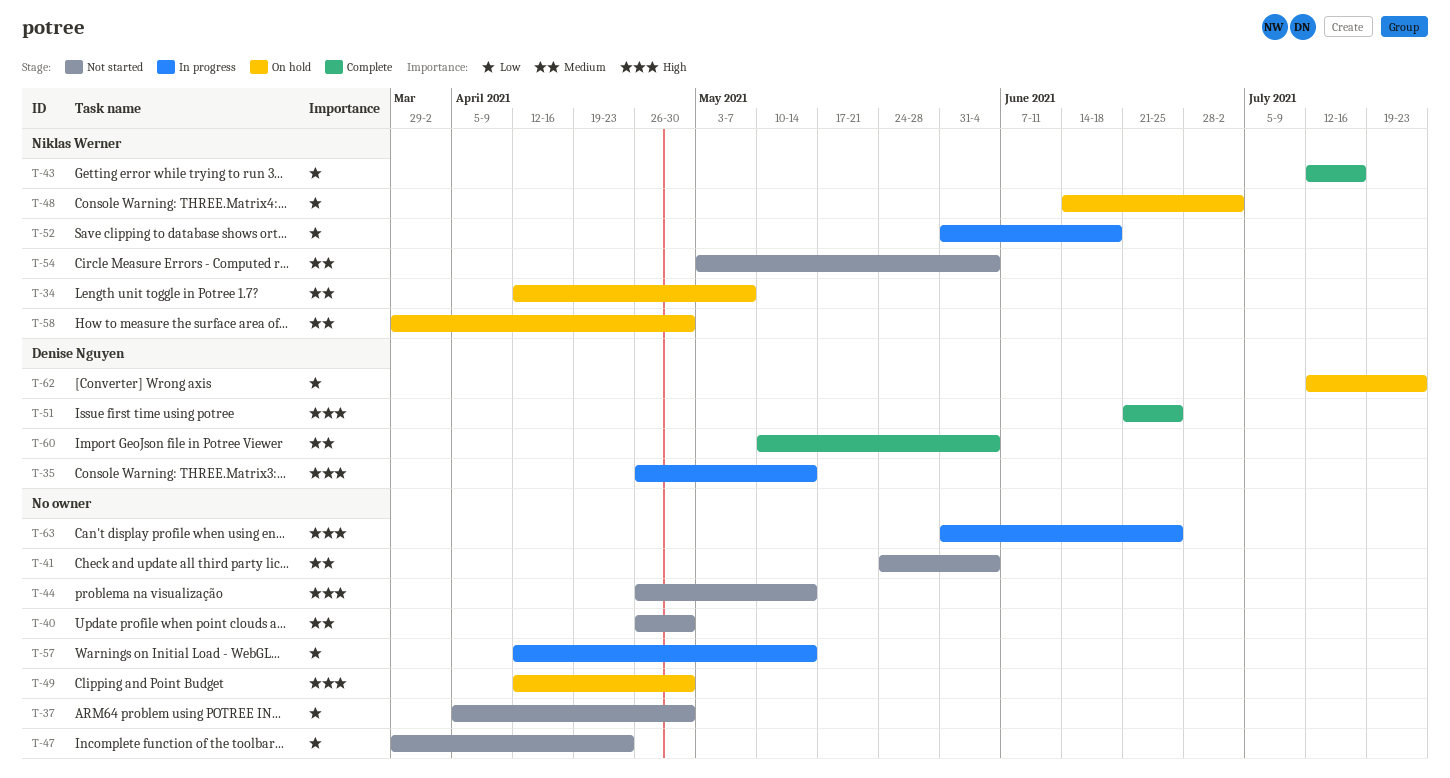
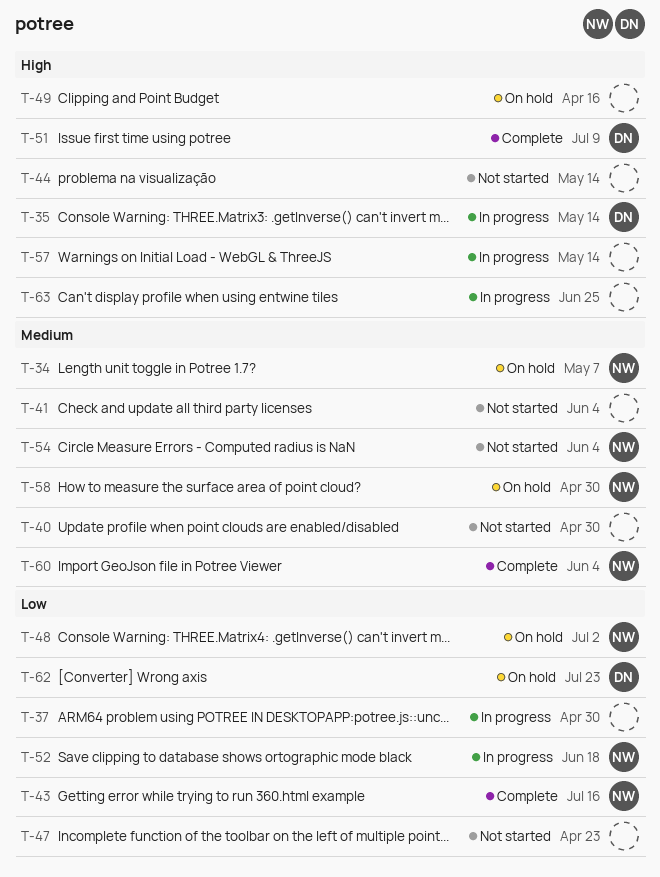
T-37, status: Not started -> In progress
T-49, due: Apr 30 -> Apr 16
T-51, due: Jun 25 -> Jul 9
T-57, priority: Low -> High
T-60, owner: Denise Nguyen -> Niklas Werner

